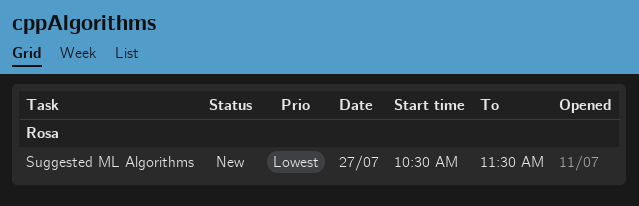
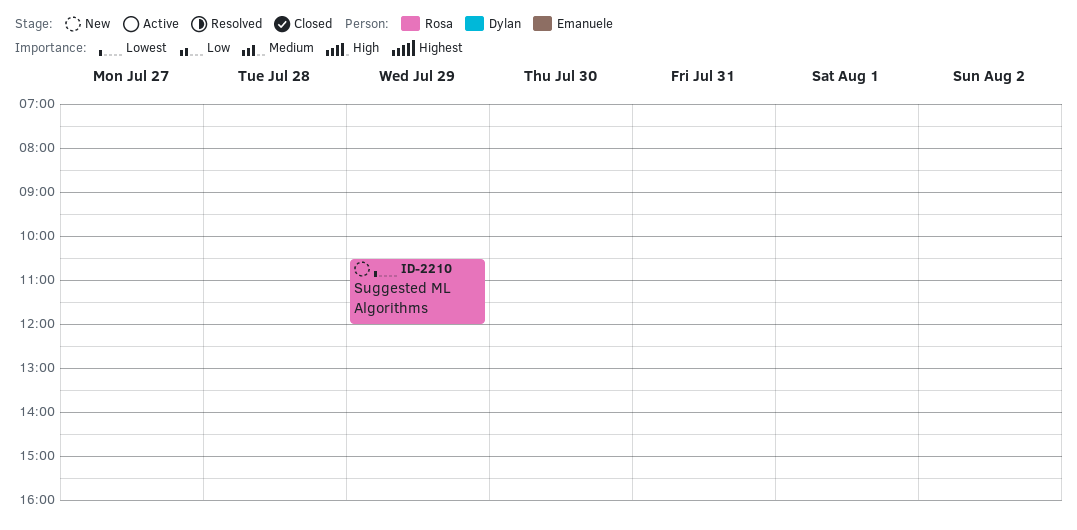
Suggested ML Algorithms, day: Jul 27 -> Jul 29
Suggested ML Algorithms, ends: 11:30 -> 12:00

